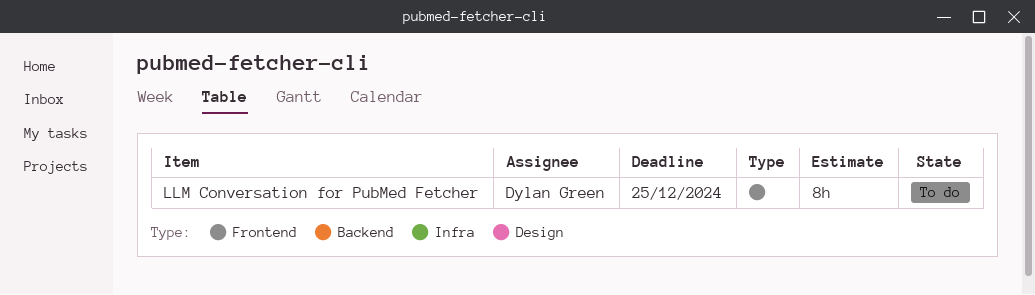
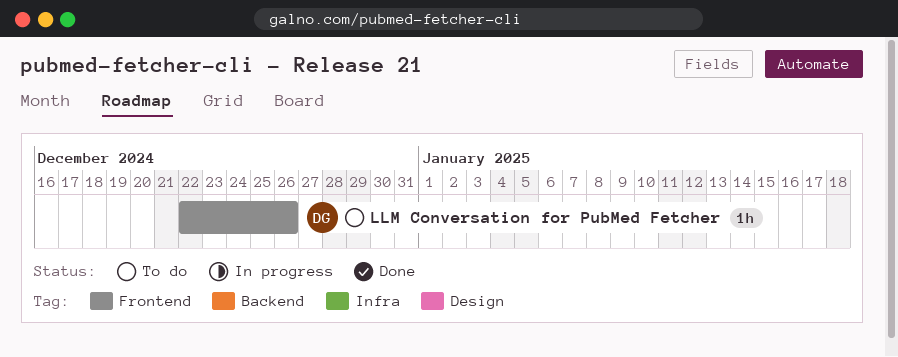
LLM Conversation for PubMed Fetcher, estimate: 8h -> 1h
LLM Conversation for PubMed Fetcher, due: Dec 25 -> Dec 26

